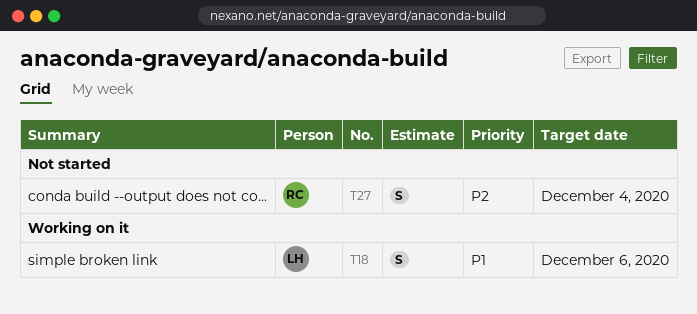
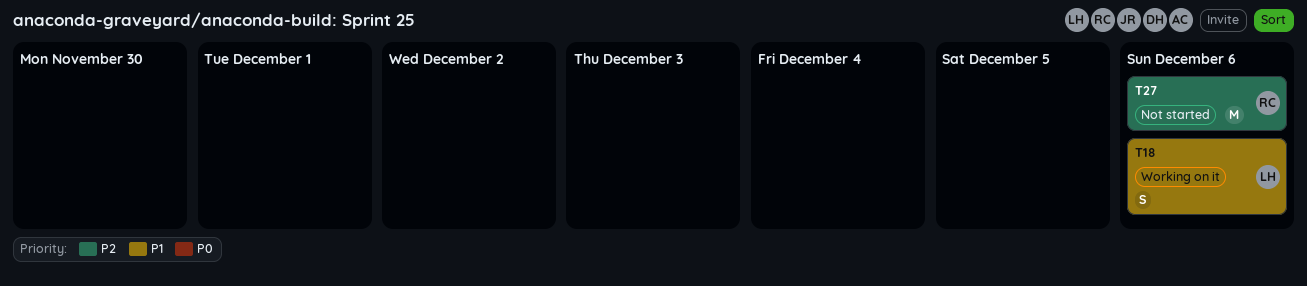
T27, estimate: S -> M
T27, due: Dec 4 -> Dec 6

